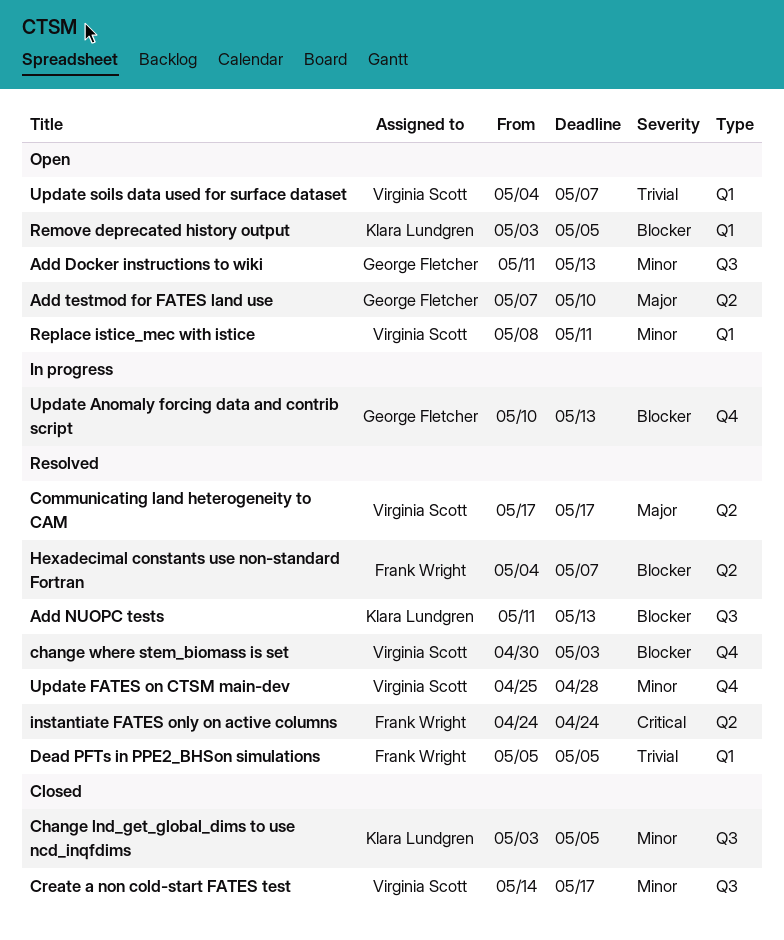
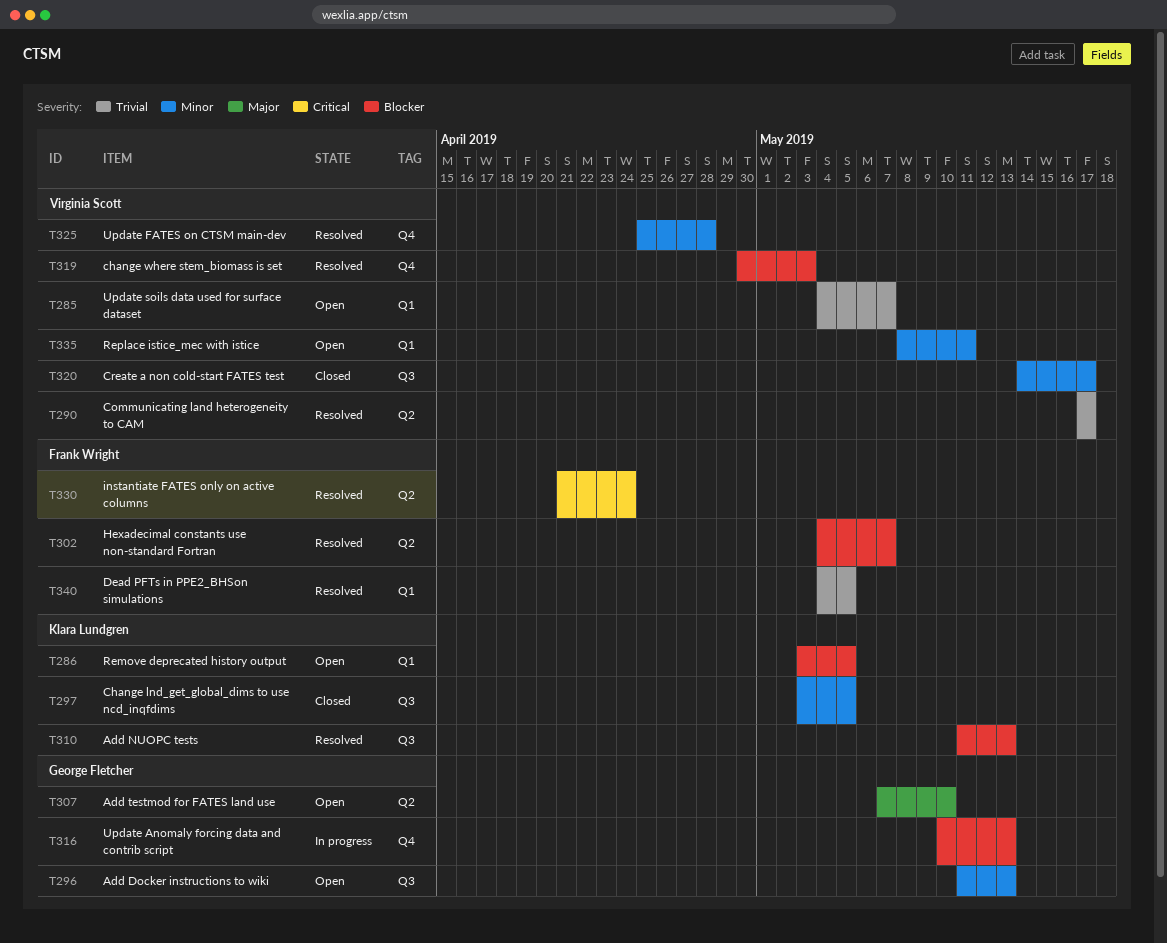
Communicating land heterogeneity to CAM, priority: Major -> Trivial
Dead PFTs in PPE2_BHSon simulations, start: May 5 -> May 4
instantiate FATES only on active columns, start: Apr 24 -> Apr 21

